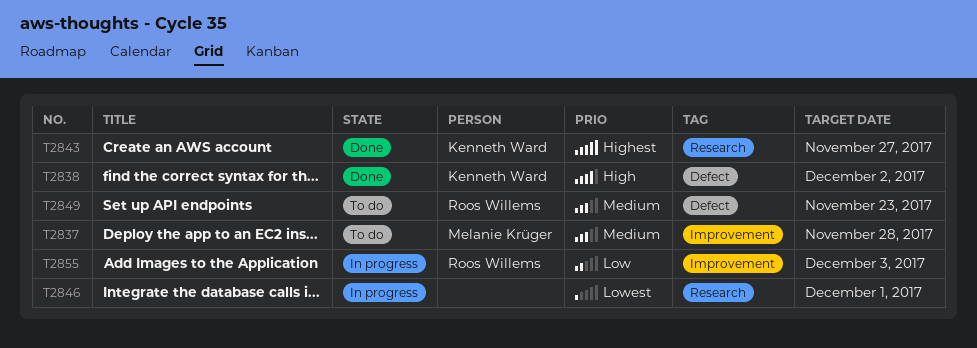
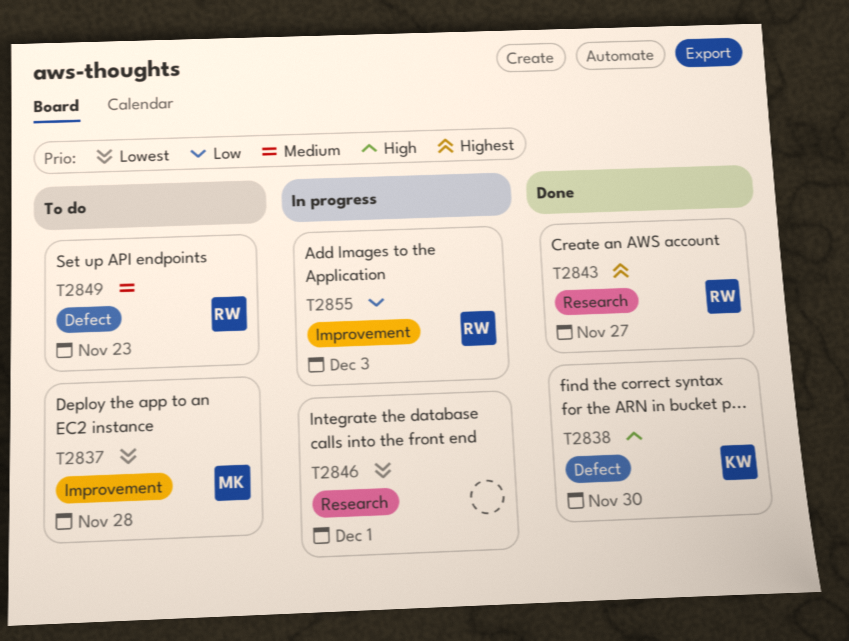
T2837, priority: Medium -> Lowest
T2838, due: Dec 2 -> Nov 30
T2843, owner: Kenneth Ward -> Roos Willems

